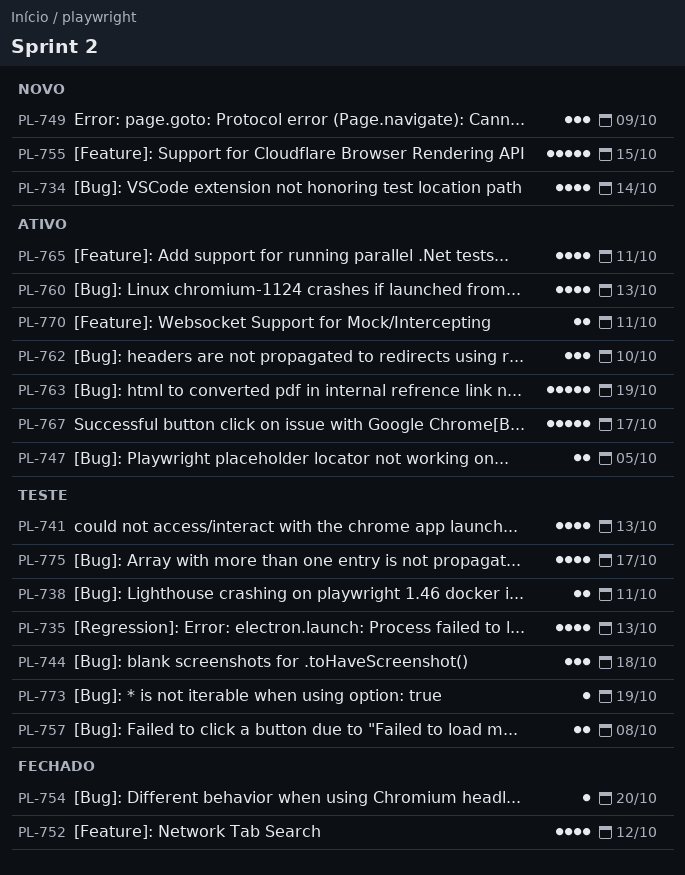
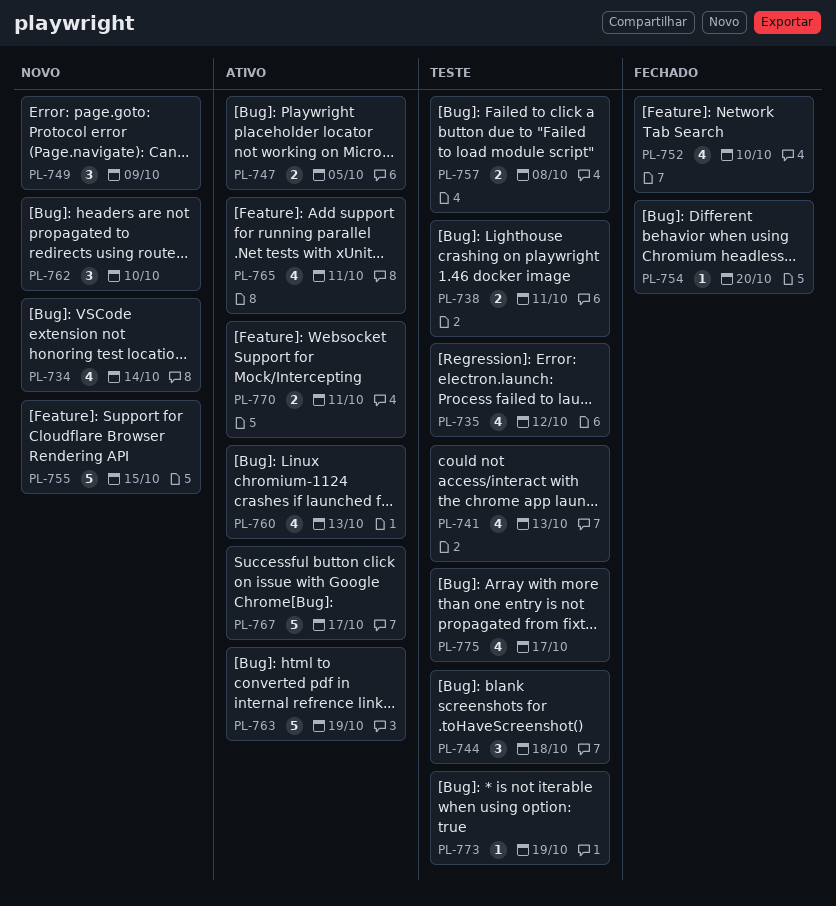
PL-735, due: Oct 13 -> Oct 12
PL-752, due: Oct 12 -> Oct 10
PL-762, status: Ativo -> Novo

